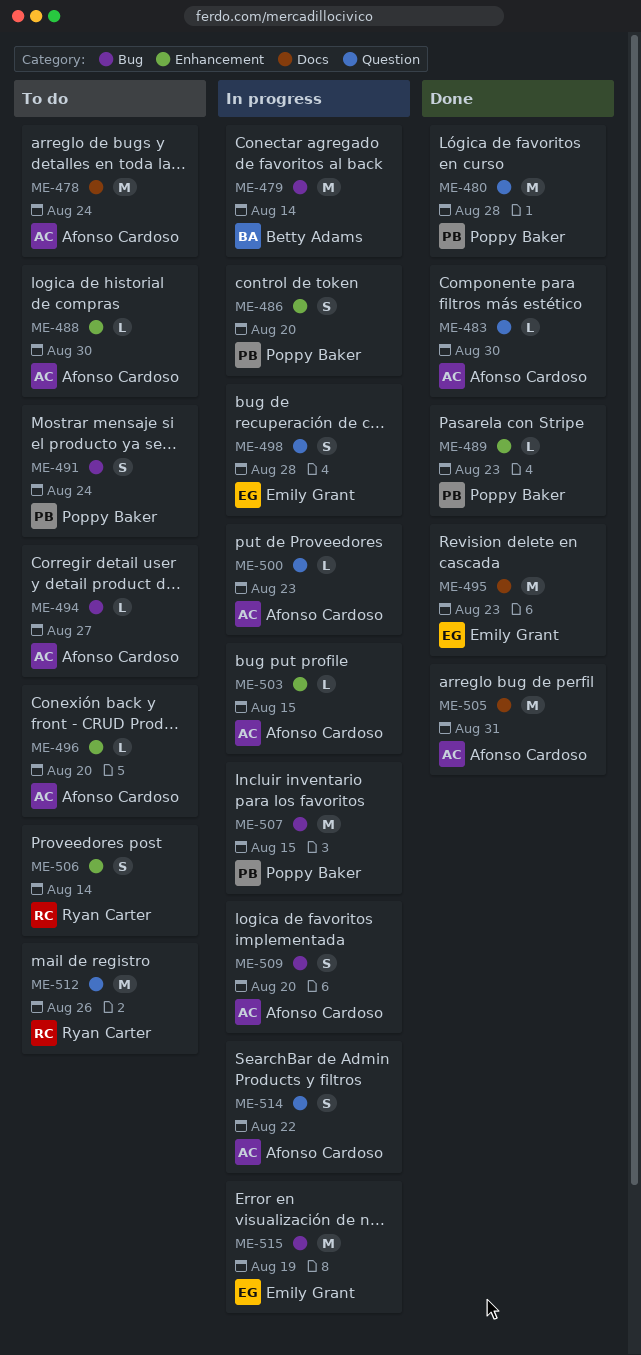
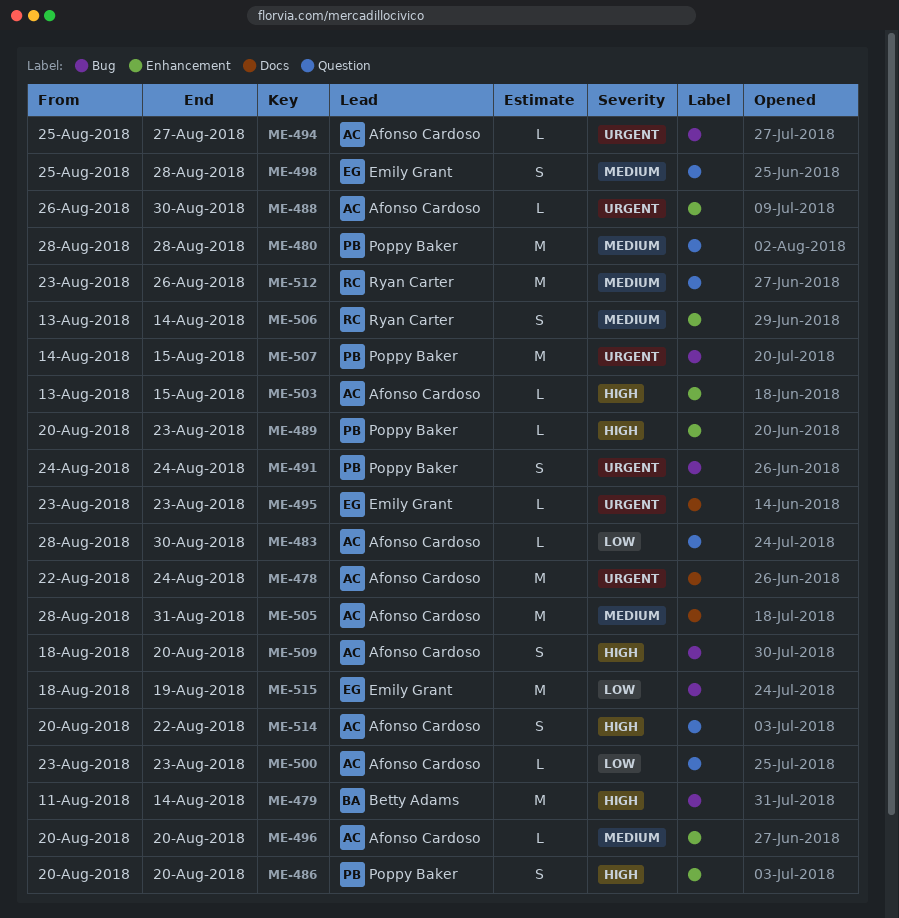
ME-495, estimate: M -> L

